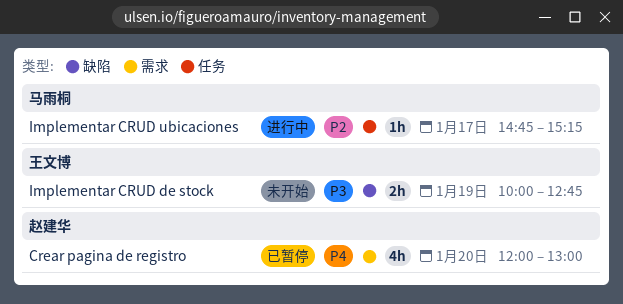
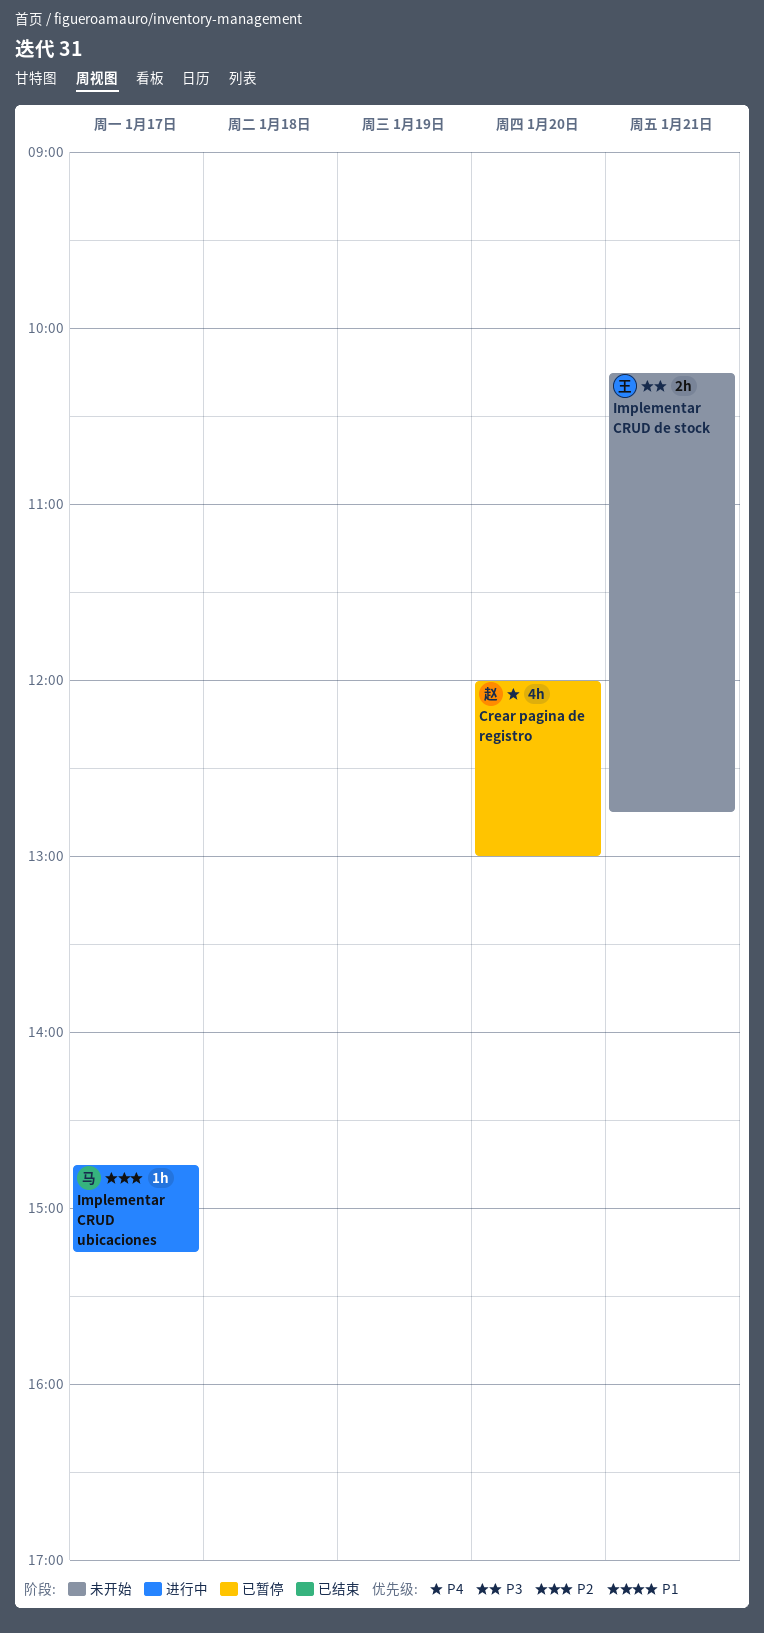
Implementar CRUD de stock, day: Jan 19 -> Jan 21
Implementar CRUD de stock, begins: 10:00 -> 10:15

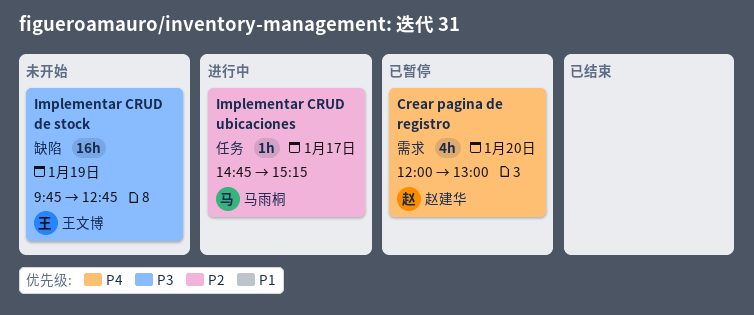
Implementar CRUD de stock, estimate: 2h -> 16h
Implementar CRUD de stock, day: Jan 21 -> Jan 19
Implementar CRUD de stock, begins: 10:15 -> 09:45

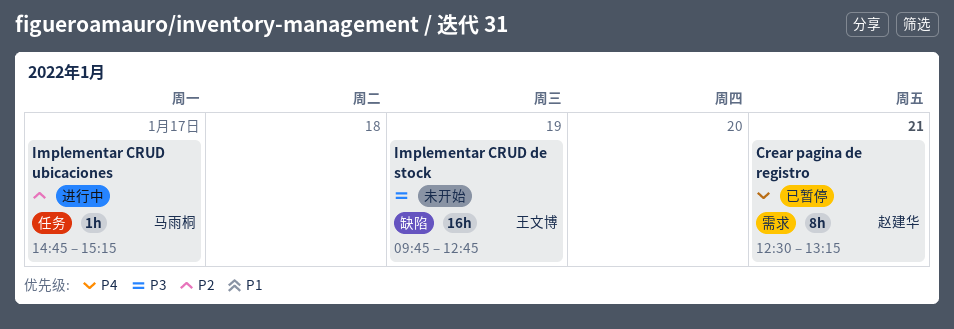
Crear pagina de registro, estimate: 4h -> 8h
Crear pagina de registro, day: Jan 20 -> Jan 21
Crear pagina de registro, begins: 12:00 -> 12:30
Crear pagina de registro, ends: 13:00 -> 13:15

